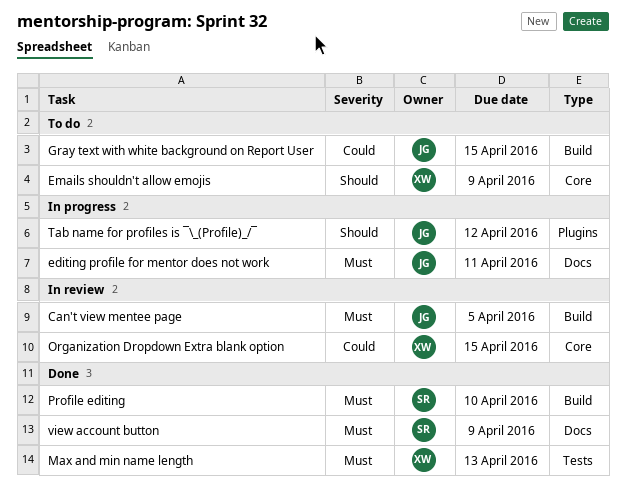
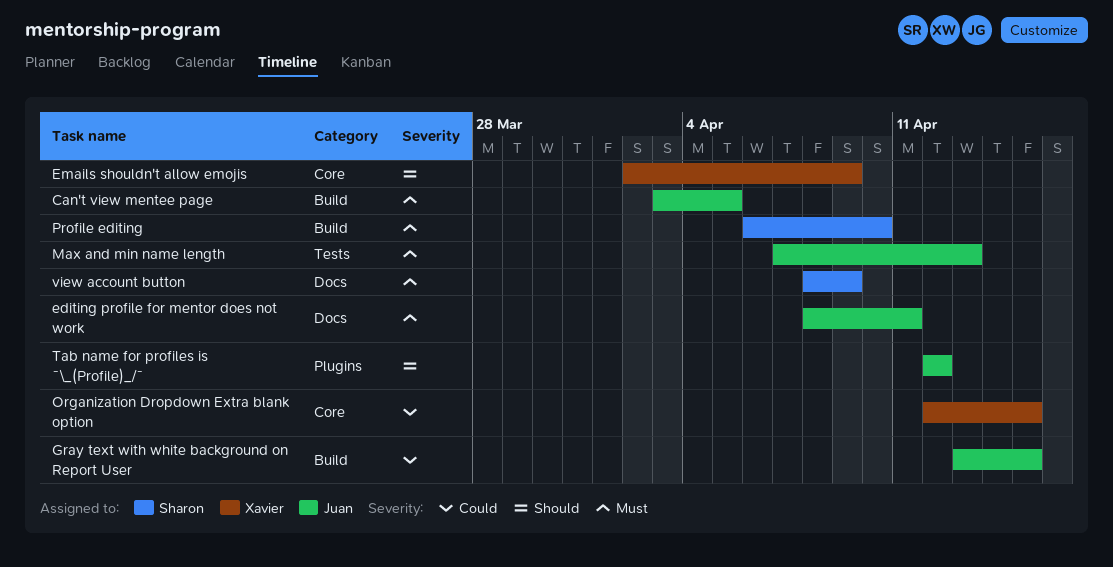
Max and min name length, owner: Xavier -> Juan

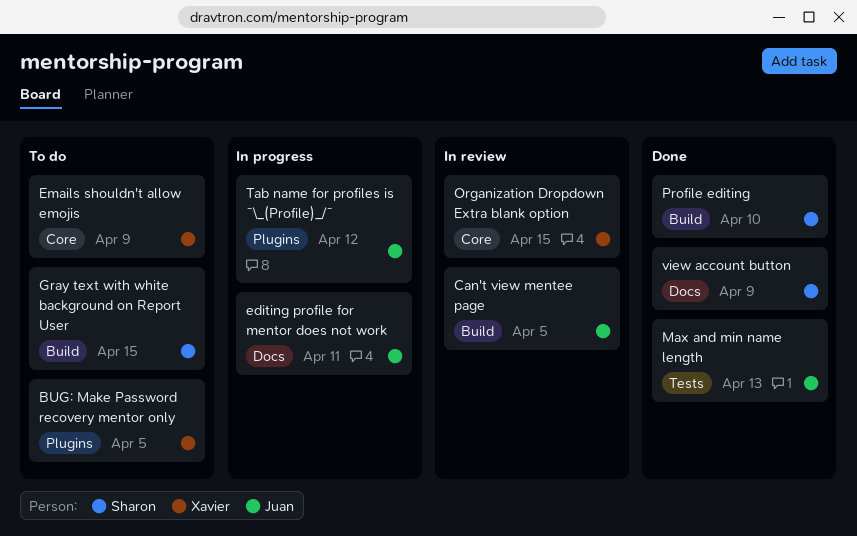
BUG: Make Password recovery mentor only: none -> present
Gray text with white background on Report User, owner: Juan -> Sharon

